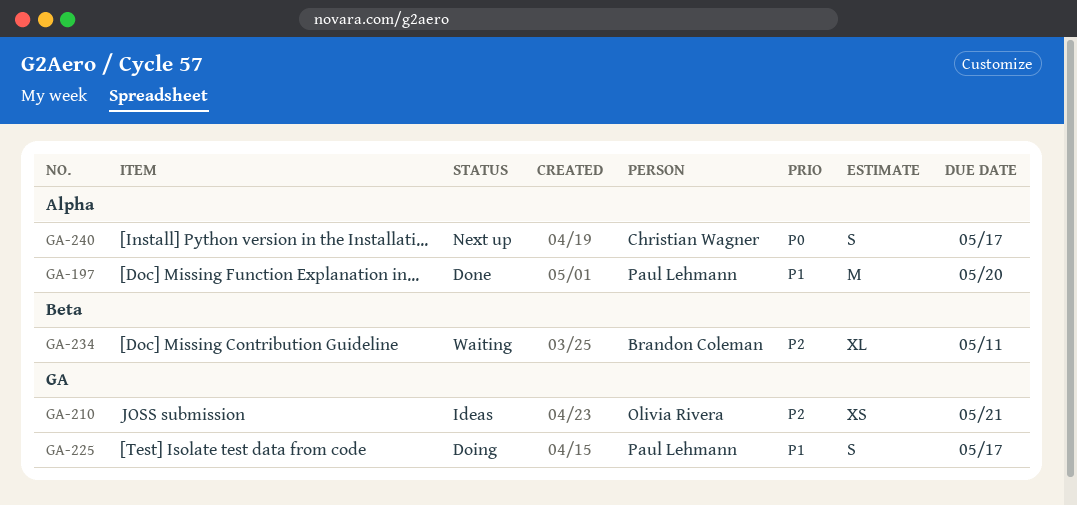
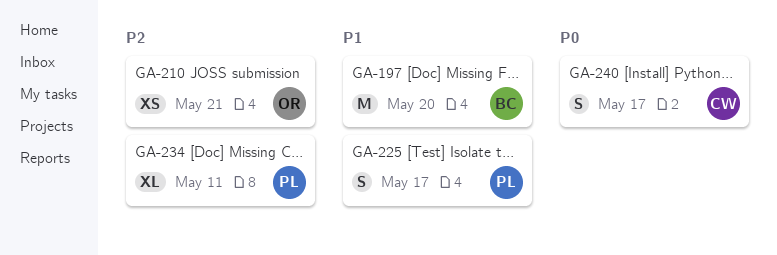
GA-197, owner: Paul Lehmann -> Brandon Coleman
GA-234, owner: Brandon Coleman -> Paul Lehmann

